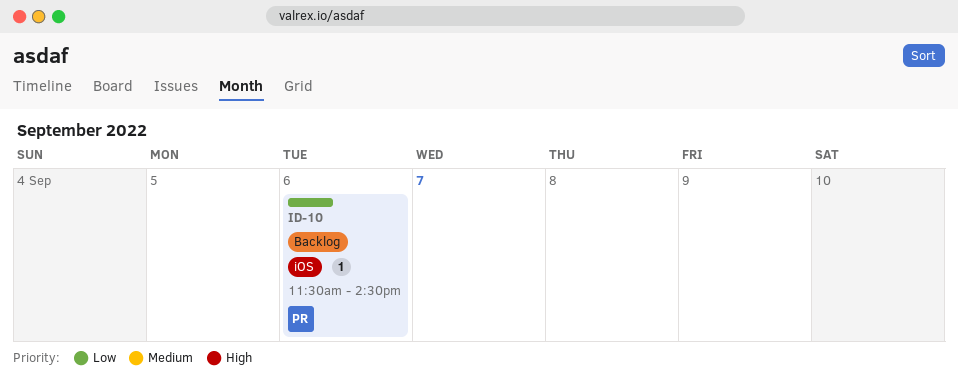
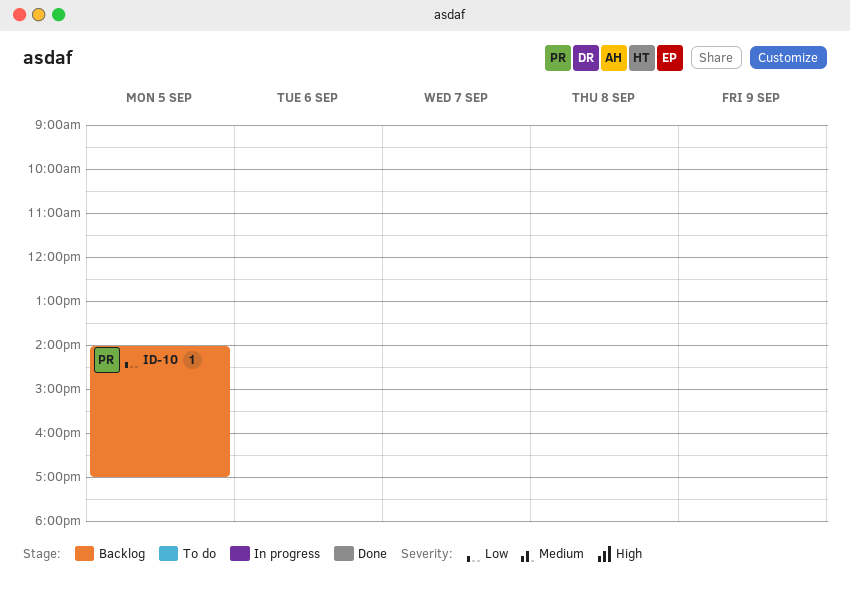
ID-10, day: Sep 6 -> Sep 5
ID-10, begins: 11:30 -> 14:00
ID-10, ends: 14:30 -> 17:00

